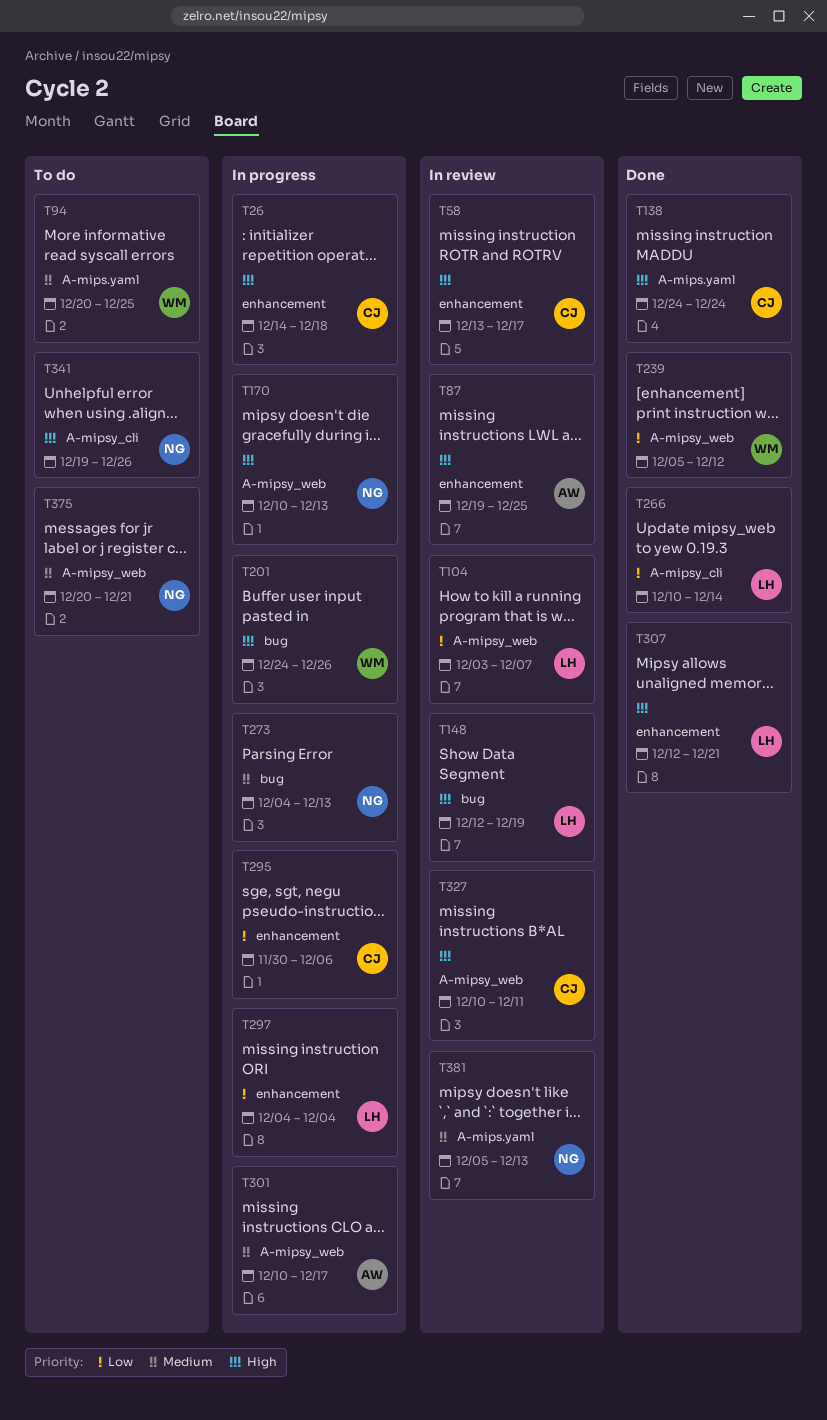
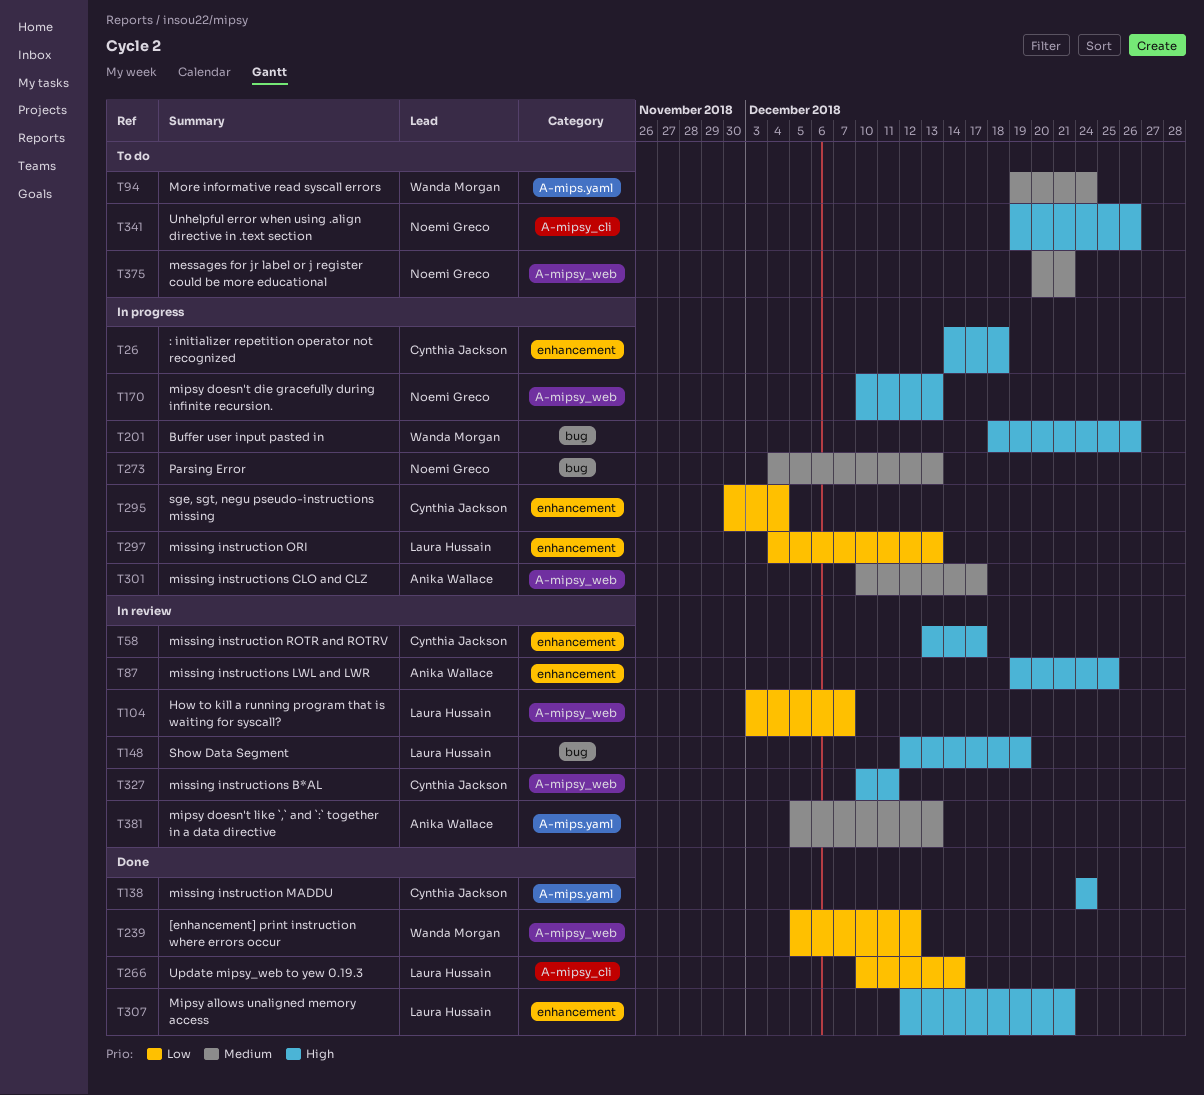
T94, start: Dec 20 -> Dec 19
T94, due: Dec 25 -> Dec 24
T201, start: Dec 24 -> Dec 18
T295, due: Dec 6 -> Dec 4
T297, due: Dec 4 -> Dec 13
T381, owner: Noemi Greco -> Anika Wallace

